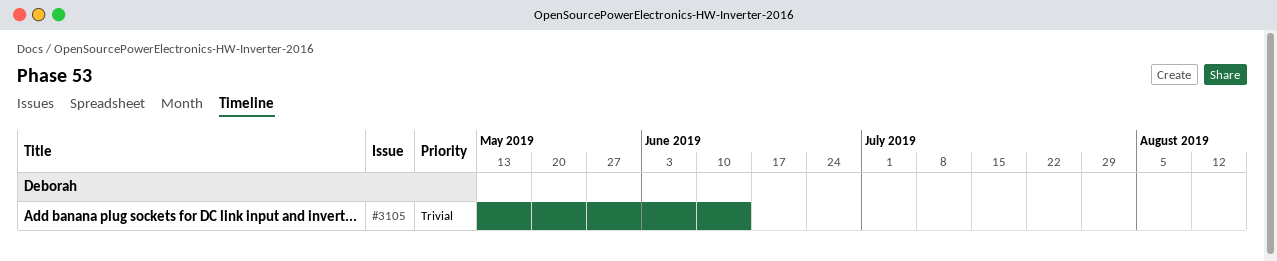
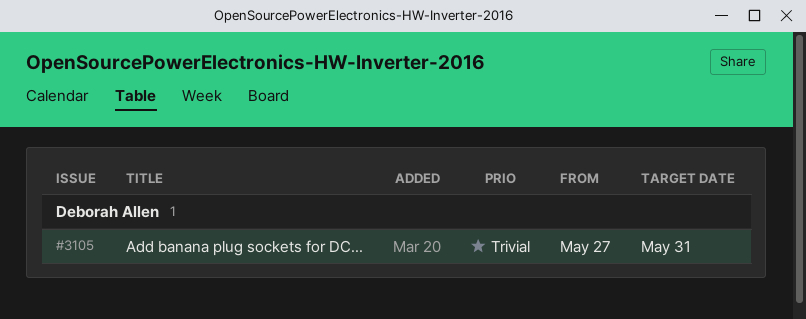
#3105, start: May 13 -> May 27
#3105, due: Jun 14 -> May 31

